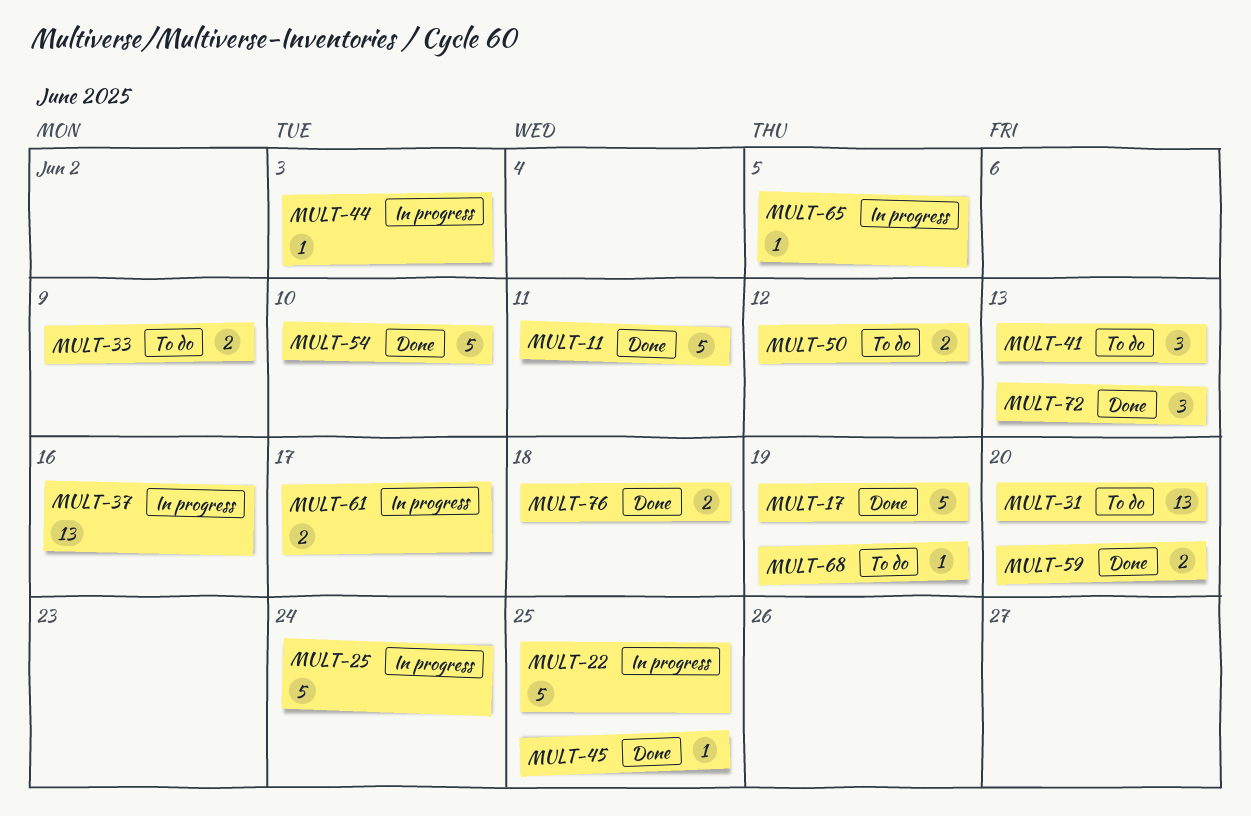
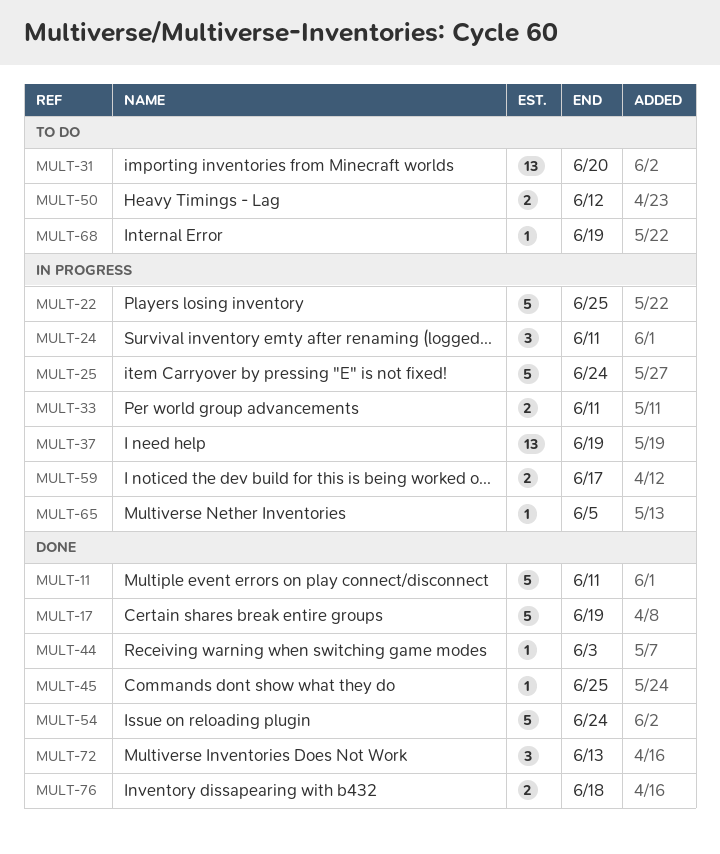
MULT-24: none -> present
MULT-33, status: To do -> In progress
MULT-33, due: Jun 9 -> Jun 11
MULT-37, due: Jun 16 -> Jun 19
MULT-41: present -> none
MULT-44, status: In progress -> Done
MULT-54, due: Jun 10 -> Jun 24
MULT-59, status: Done -> In progress
MULT-59, due: Jun 20 -> Jun 17
MULT-61: present -> none

